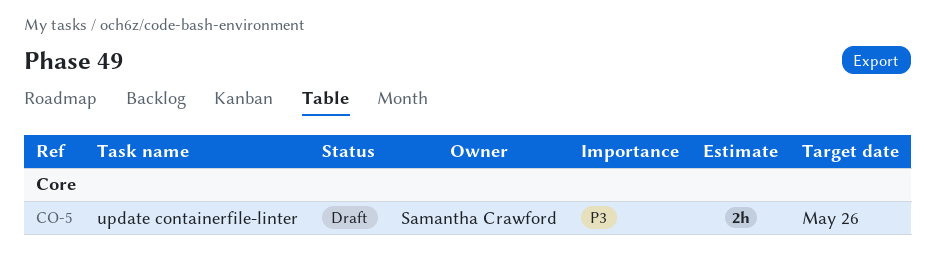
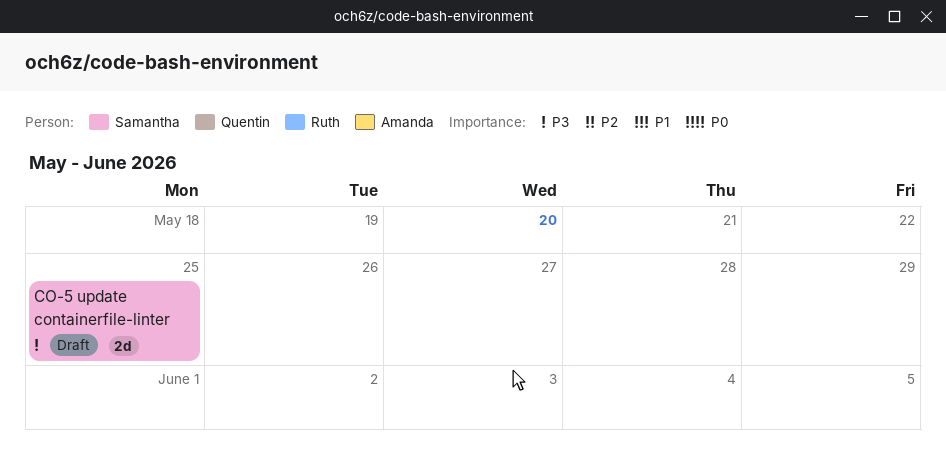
CO-5, estimate: 2h -> 2d
CO-5, due: May 26 -> May 25

